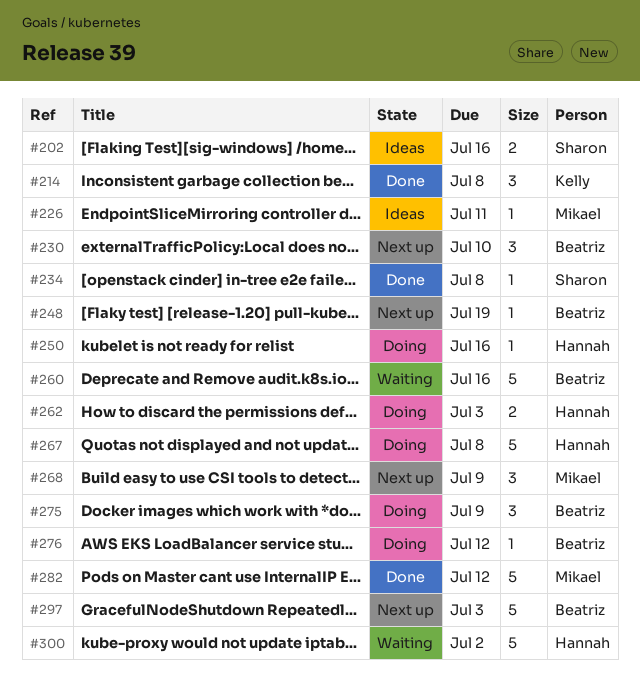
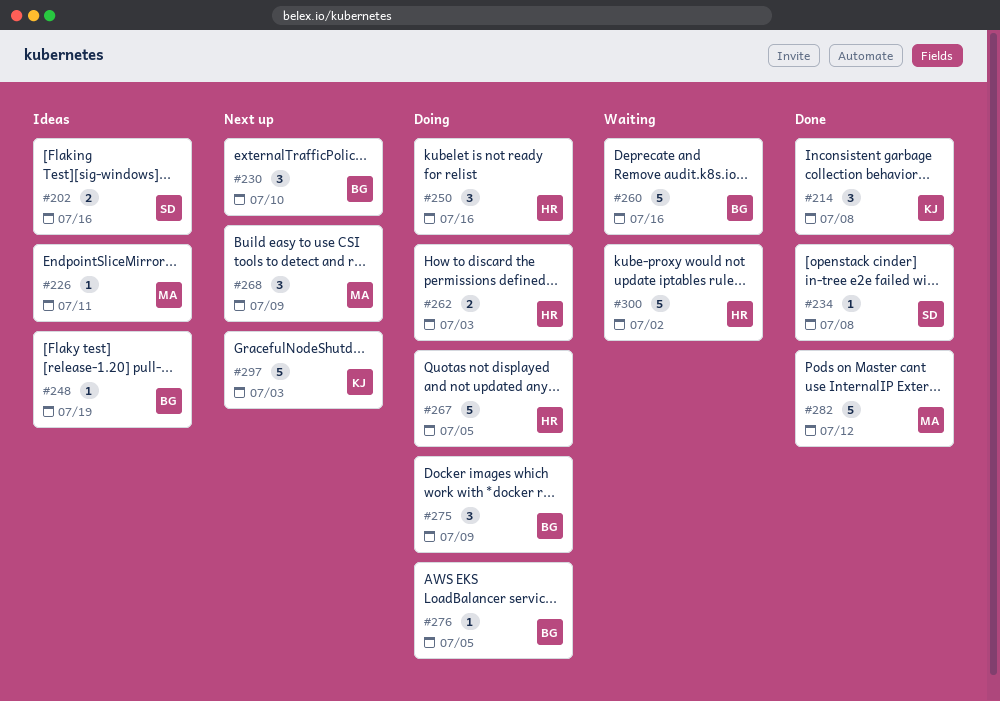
#248, status: Next up -> Ideas
#250, estimate: 1 -> 3
#267, due: Jul 8 -> Jul 5
#276, due: Jul 12 -> Jul 5
#297, owner: Beatriz -> Kelly

